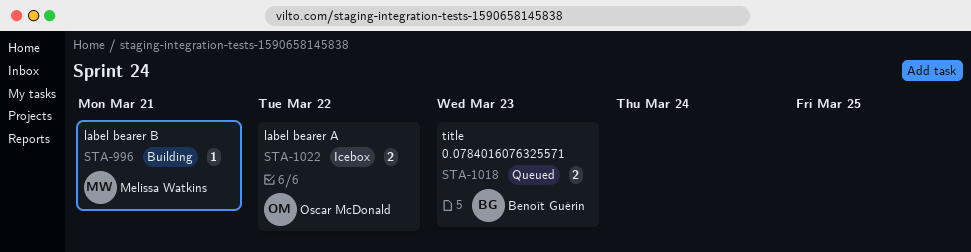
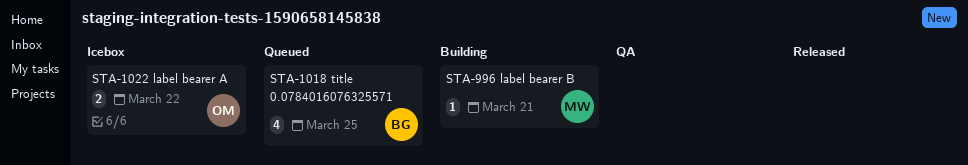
STA-1018, estimate: 2 -> 4
STA-1018, due: Mar 23 -> Mar 25

